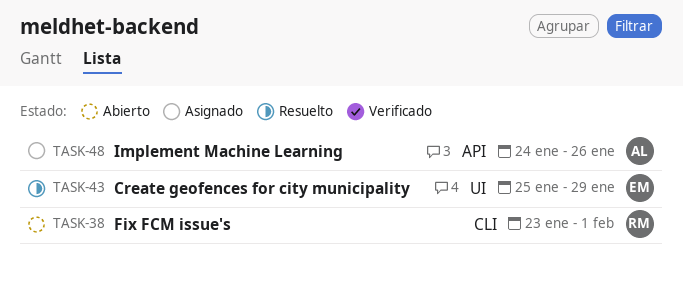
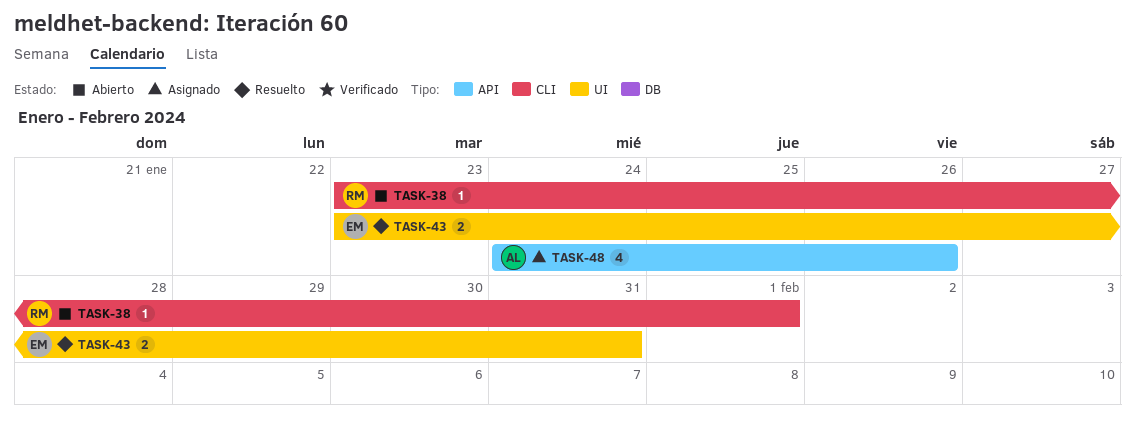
TASK-43, start: Jan 25 -> Jan 23
TASK-43, due: Jan 29 -> Jan 31

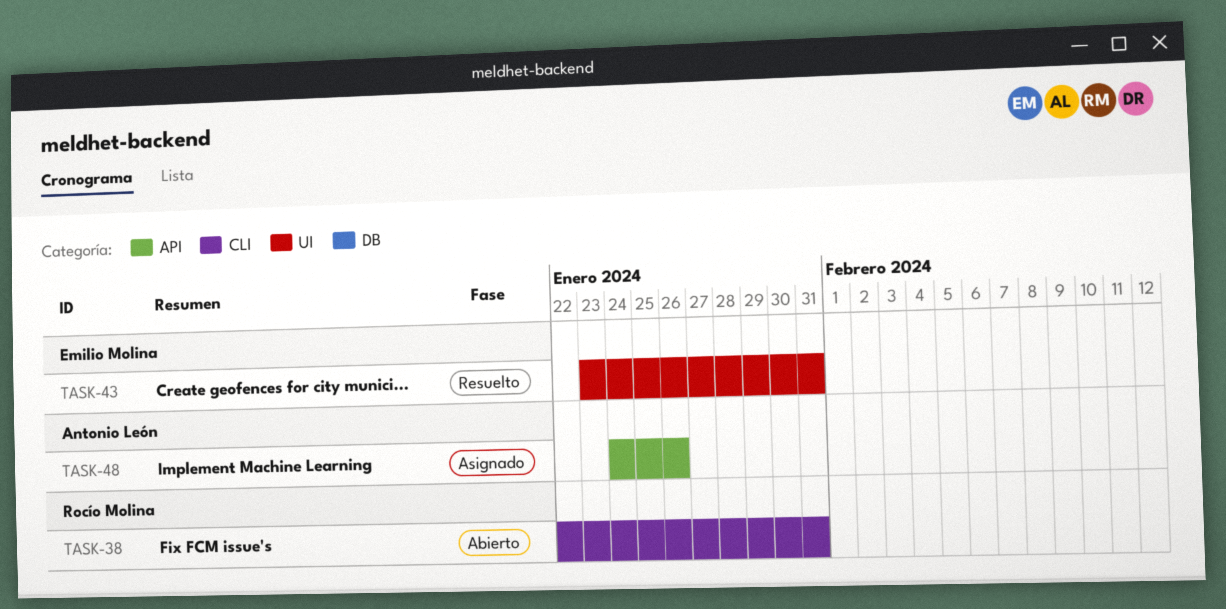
TASK-38, start: Jan 23 -> Jan 22
TASK-38, due: Feb 1 -> Jan 31

